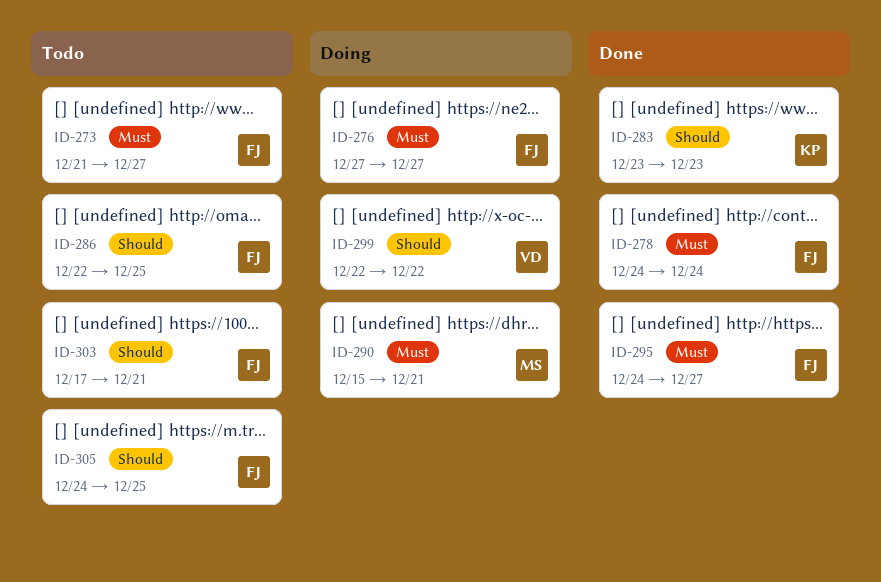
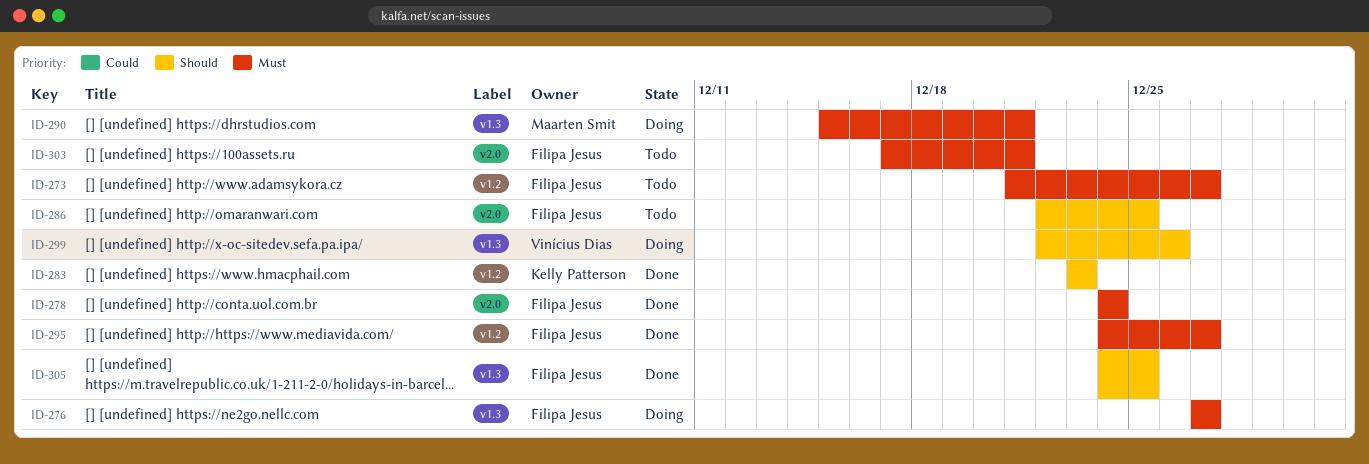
ID-299, due: Dec 22 -> Dec 26
ID-303, priority: Should -> Must
ID-305, status: Todo -> Done

